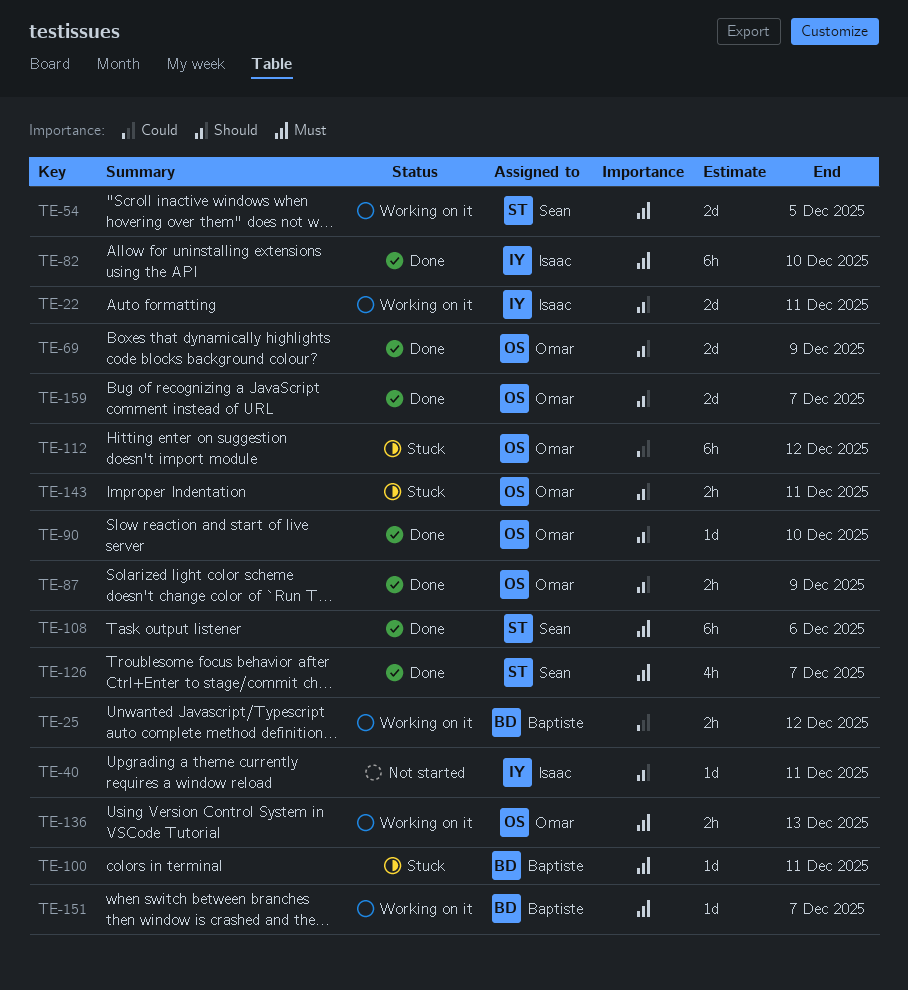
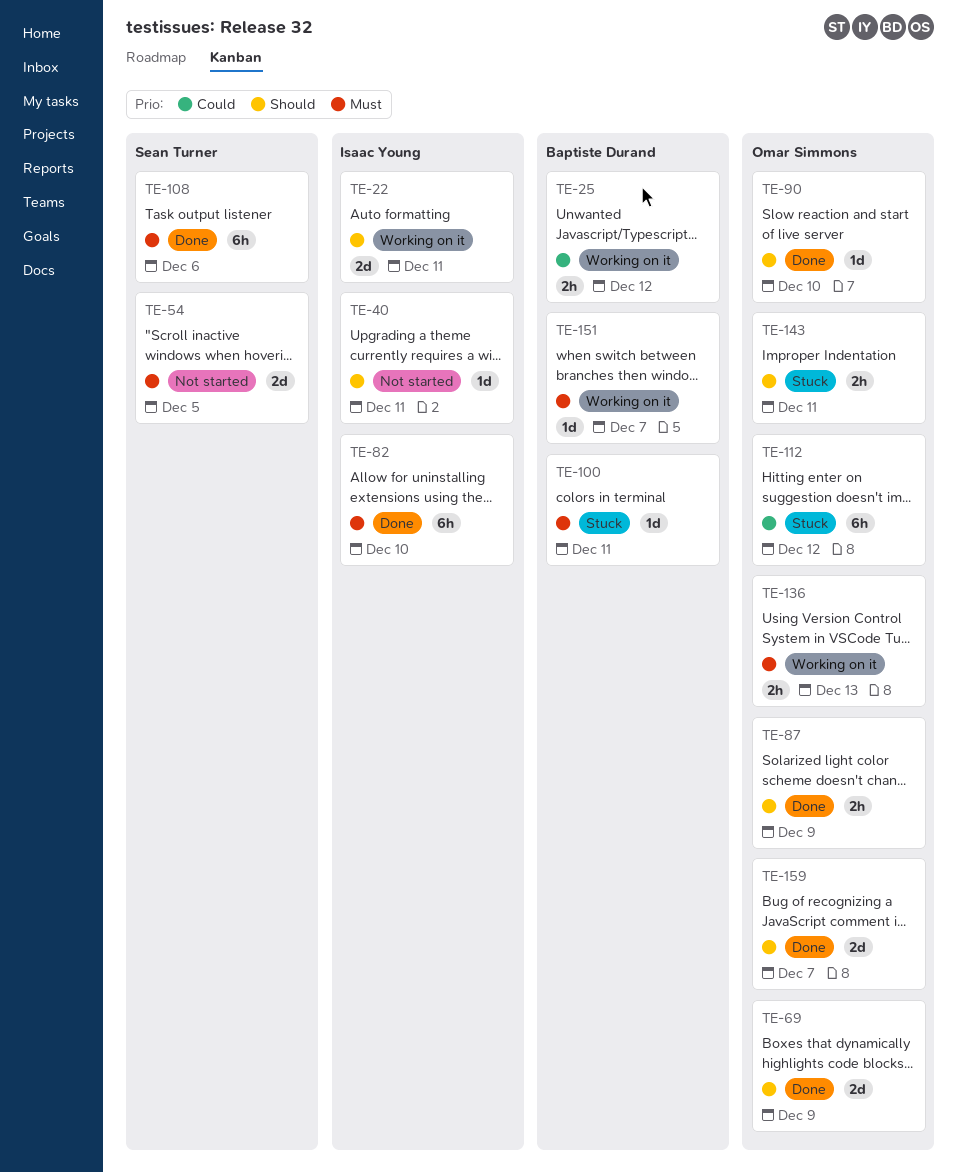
TE-54, status: Working on it -> Not started
TE-126: present -> none

